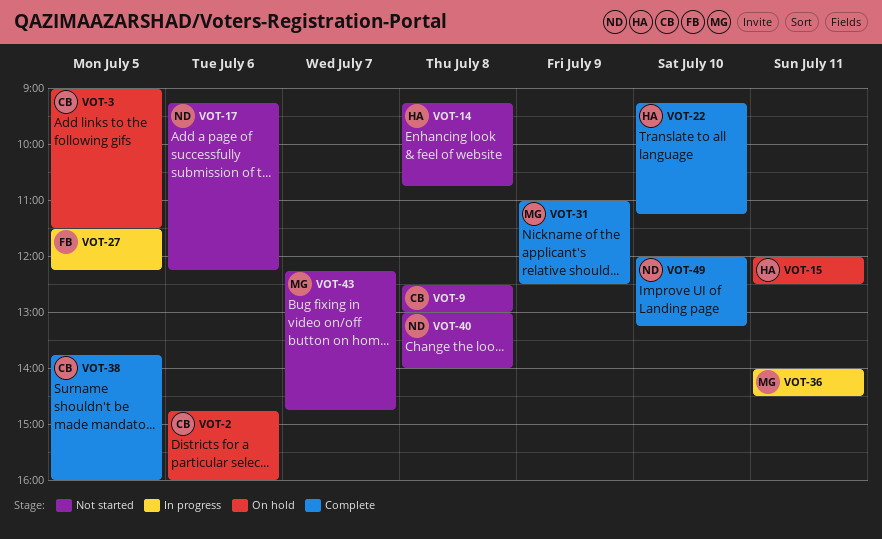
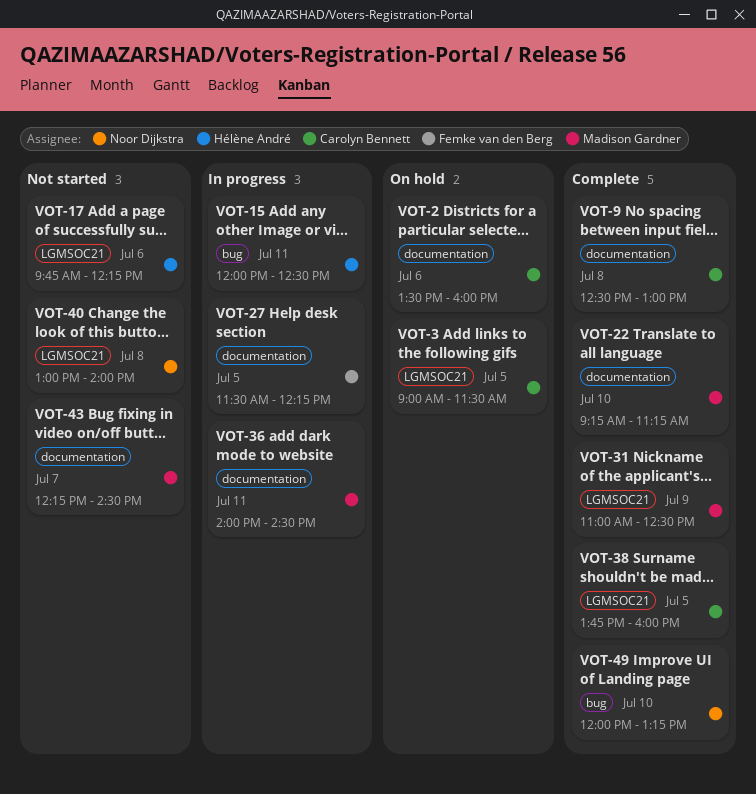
VOT-2, begins: 14:45 -> 13:30
VOT-9, status: Not started -> Complete
VOT-14: present -> none
VOT-15, status: On hold -> In progress
VOT-17, owner: Noor Dijkstra -> Hélène André
VOT-17, begins: 09:15 -> 09:45
VOT-22, owner: Hélène André -> Madison Gardner
VOT-43, ends: 14:45 -> 14:30

